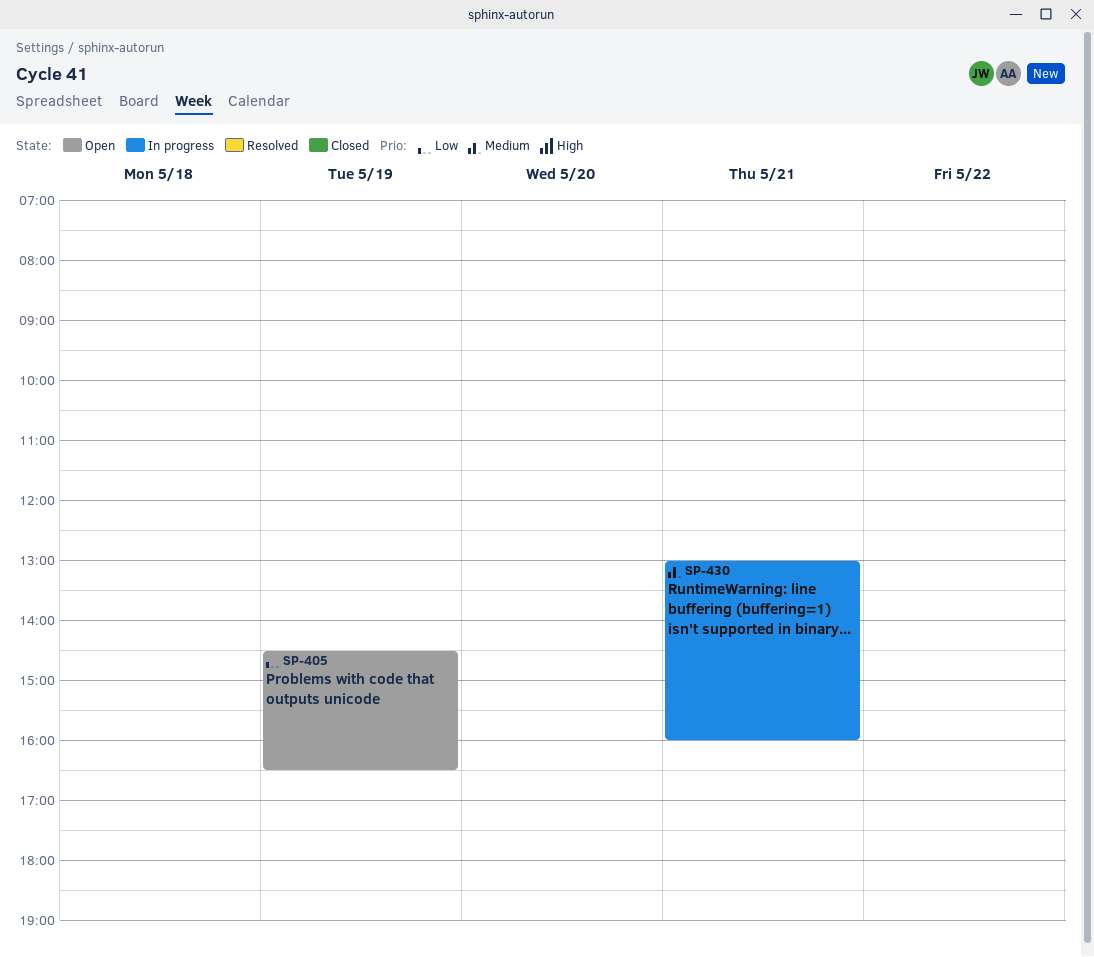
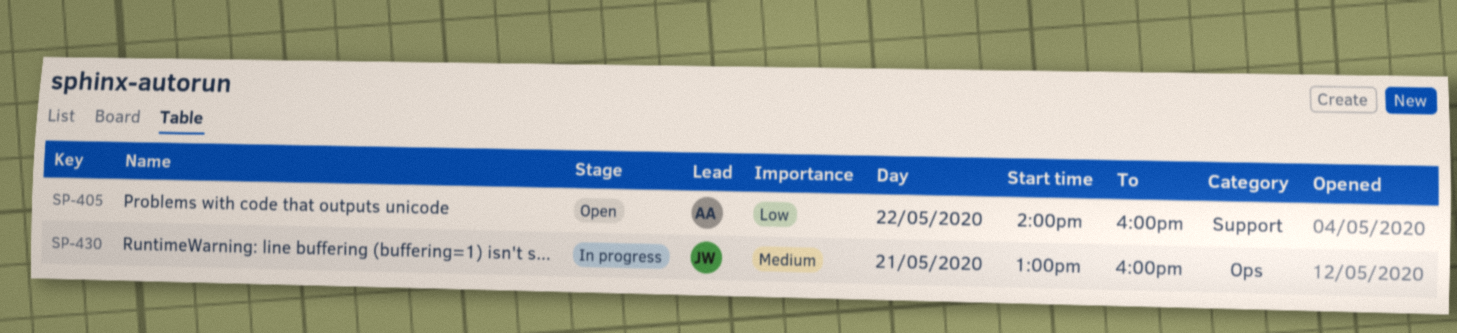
SP-405, day: May 19 -> May 22
SP-405, begins: 14:30 -> 14:00
SP-405, ends: 16:30 -> 16:00

